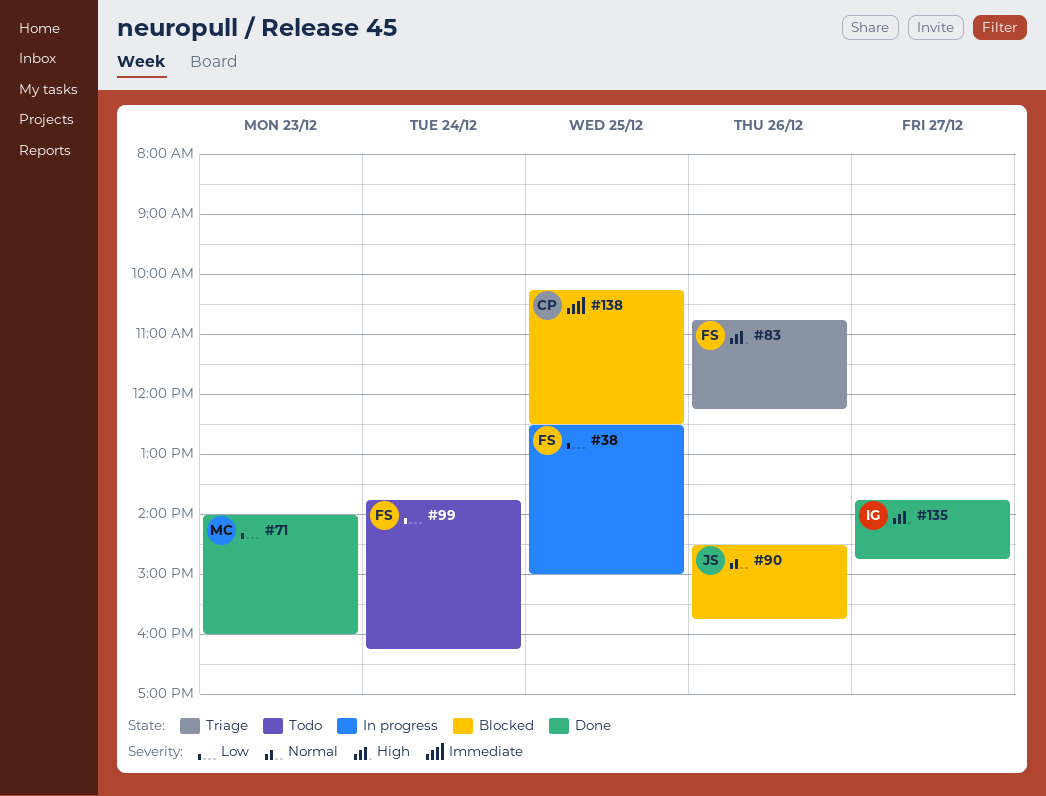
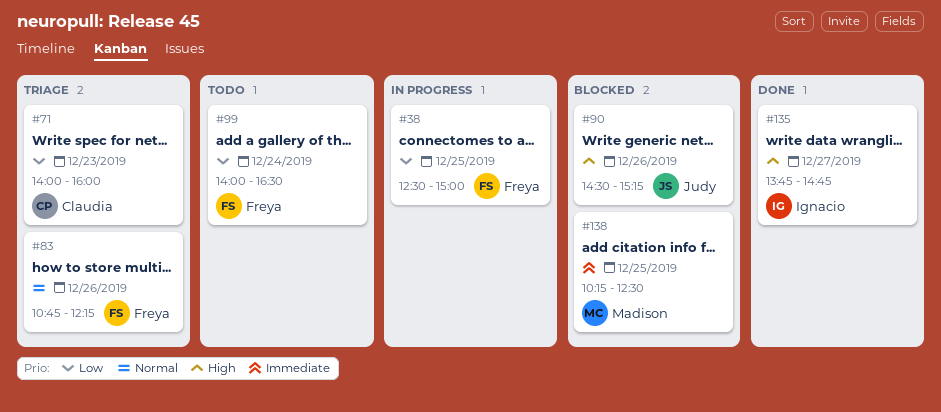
#71, status: Done -> Triage
#71, owner: Madison -> Claudia
#83, priority: High -> Normal
#90, priority: Normal -> High
#90, ends: 15:45 -> 15:15
#99, begins: 13:45 -> 14:00
#99, ends: 16:15 -> 16:30
#138, owner: Claudia -> Madison

